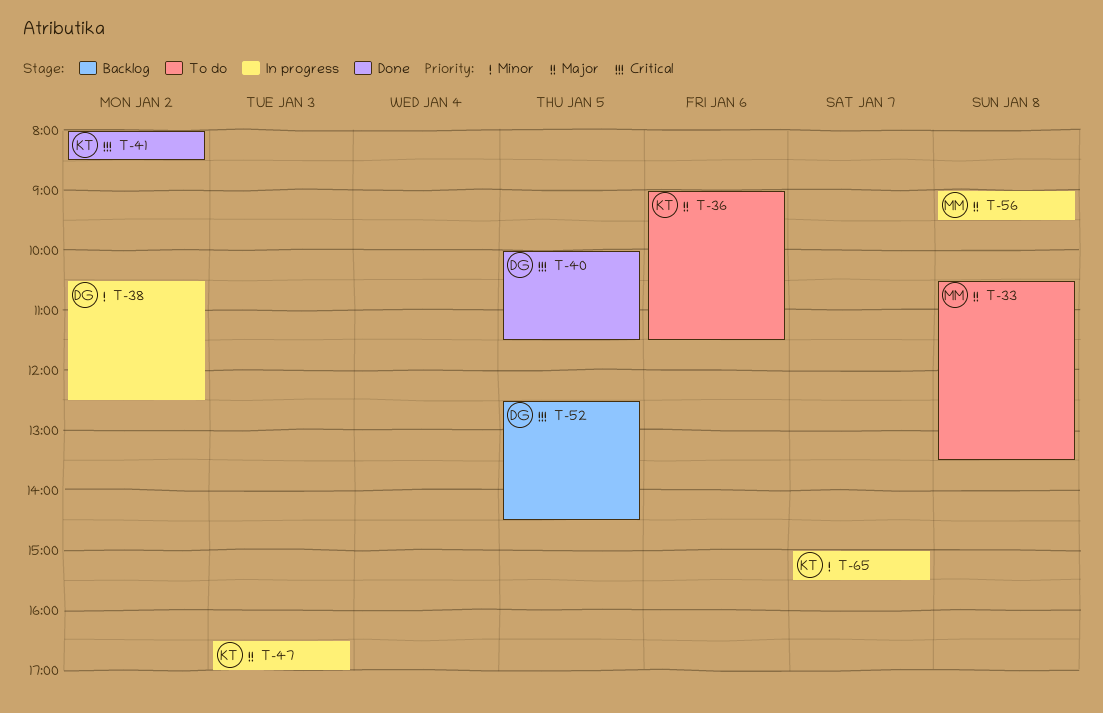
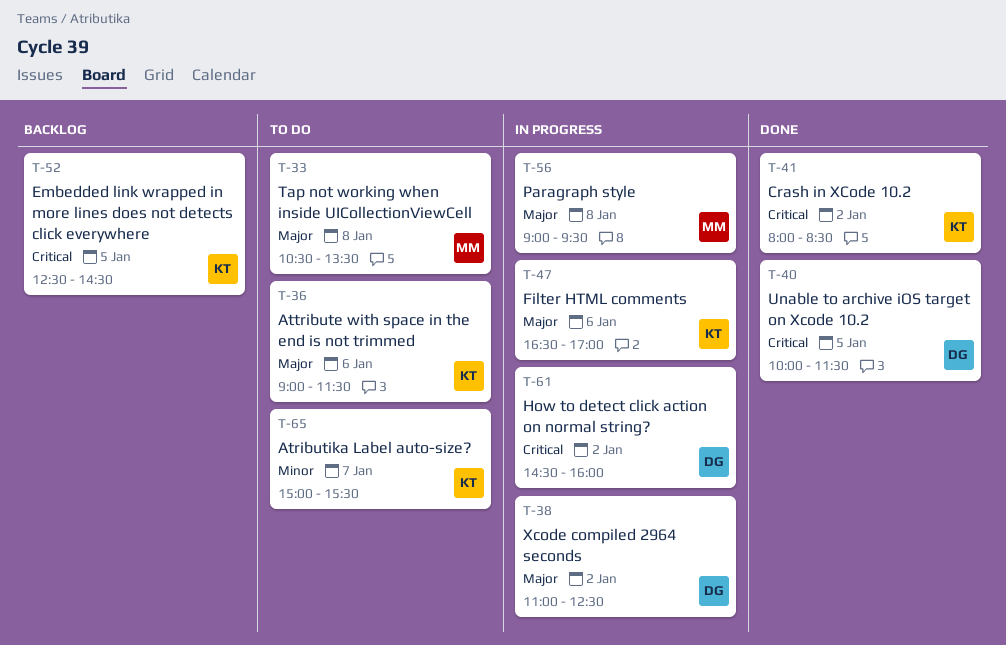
T-38, priority: Minor -> Major
T-38, begins: 10:30 -> 11:00
T-47, day: Jan 3 -> Jan 6
T-52, owner: DG -> KT
T-61: none -> present
T-65, status: In progress -> To do

